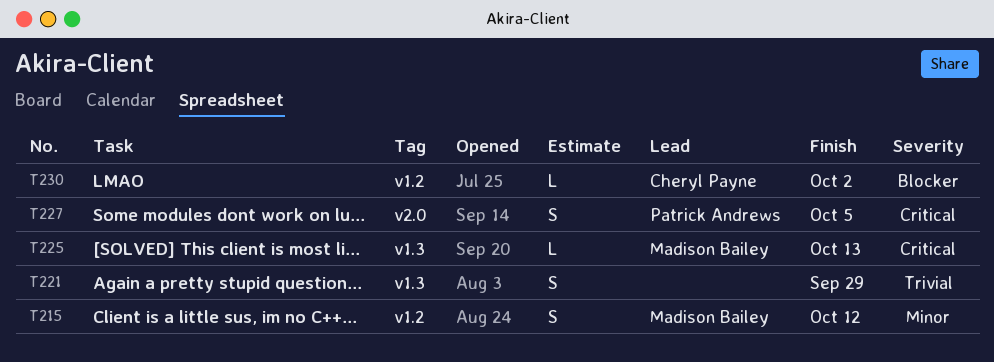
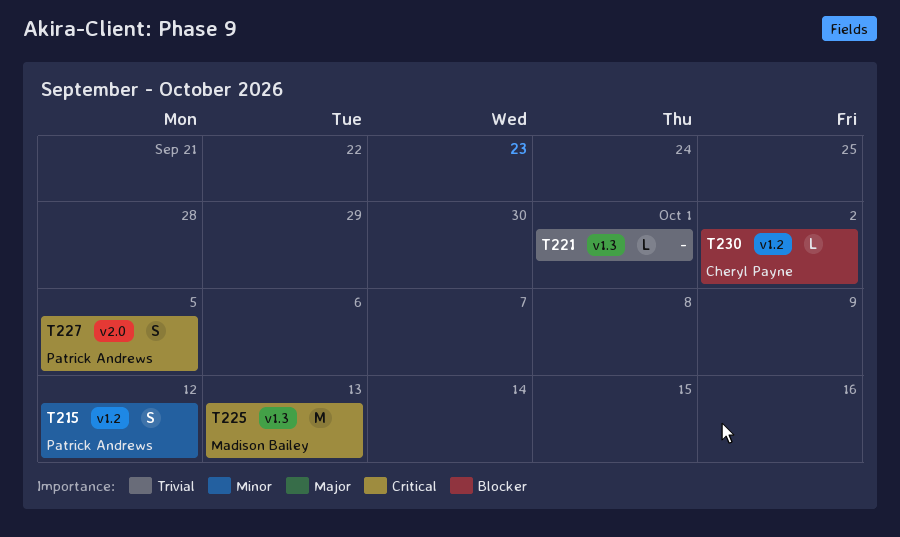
T215, owner: Madison Bailey -> Patrick Andrews
T221, estimate: S -> L
T221, due: Sep 29 -> Oct 1
T225, estimate: L -> M

